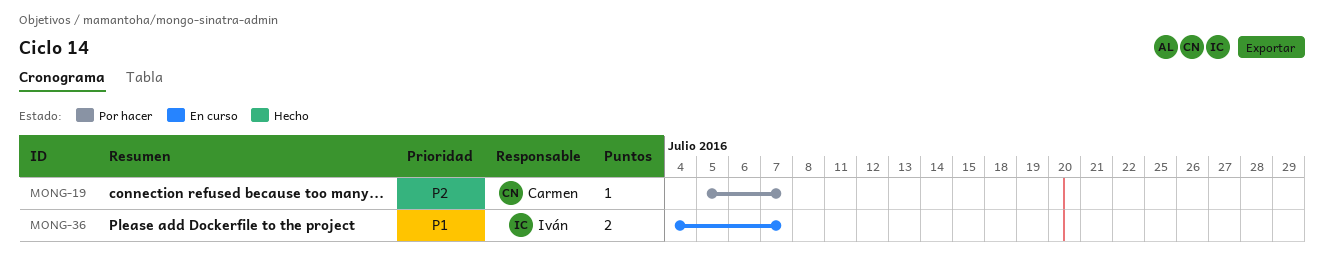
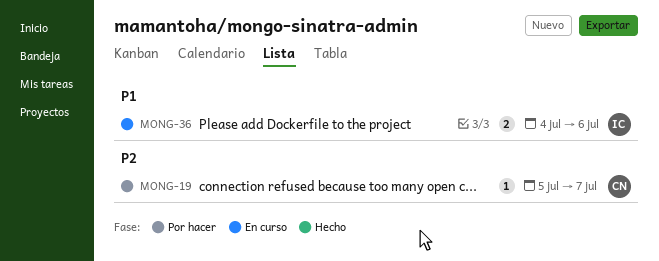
MONG-36, due: Jul 7 -> Jul 6

